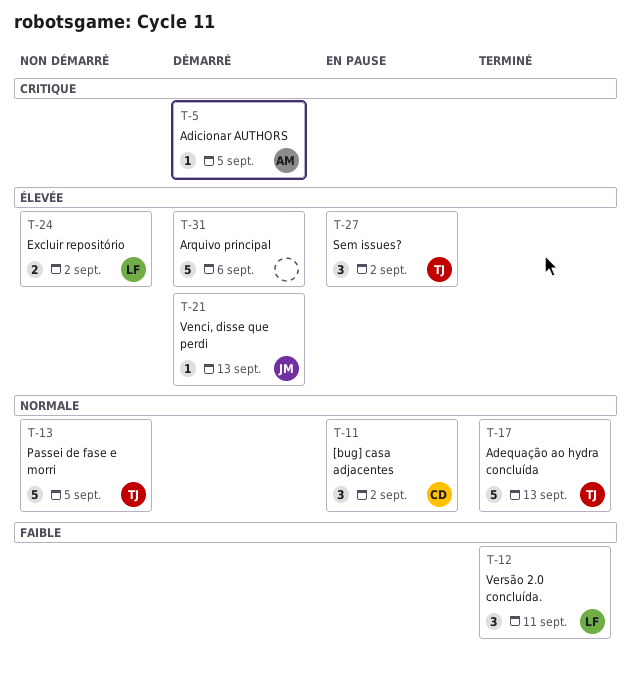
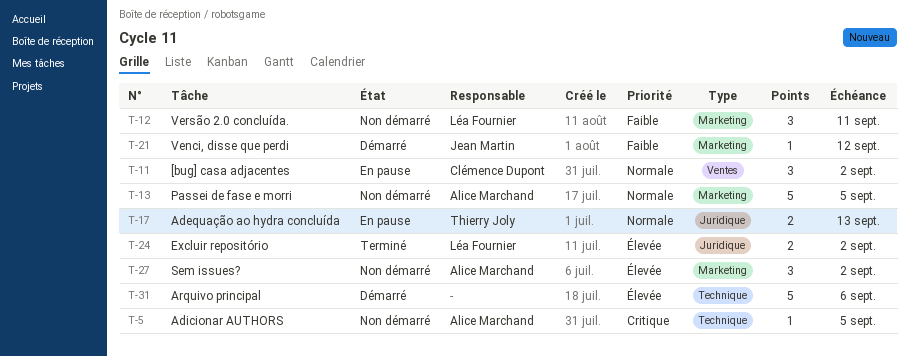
T-5, status: Démarré -> Non démarré
T-12, status: Terminé -> Non démarré
T-13, owner: Thierry Joly -> Alice Marchand
T-17, status: Terminé -> En pause
T-17, estimate: 5 -> 2
T-21, priority: Élevée -> Faible
T-21, due: Sep 13 -> Sep 12
T-24, status: Non démarré -> Terminé
T-27, status: En pause -> Non démarré
T-27, owner: Thierry Joly -> Alice Marchand

